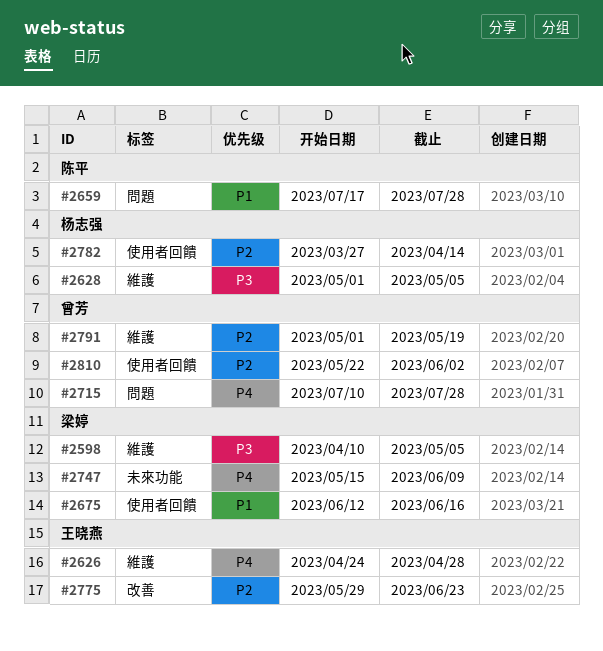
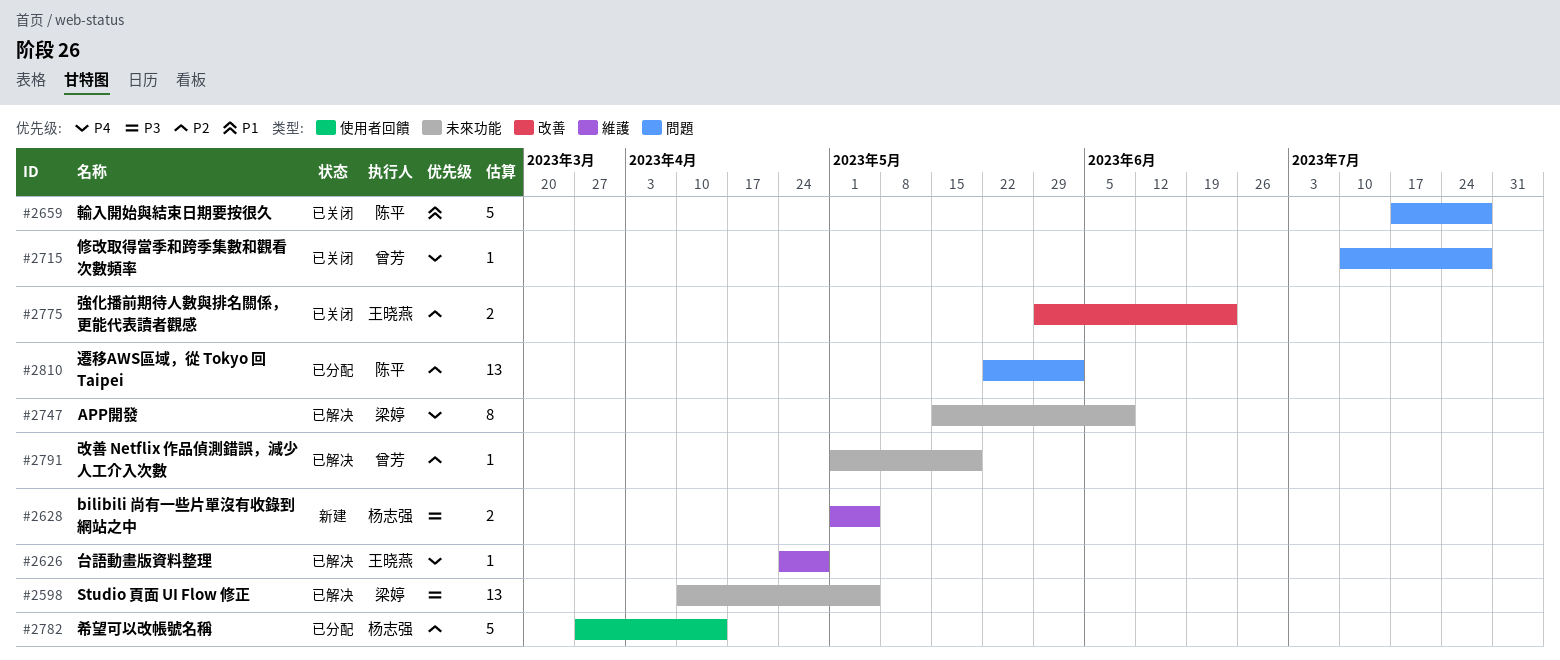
#2598, label: 維護 -> 未來功能
#2675: present -> none
#2791, label: 維護 -> 未來功能
#2810, owner: 曾芳 -> 陈平
#2810, label: 使用者回饋 -> 問題

